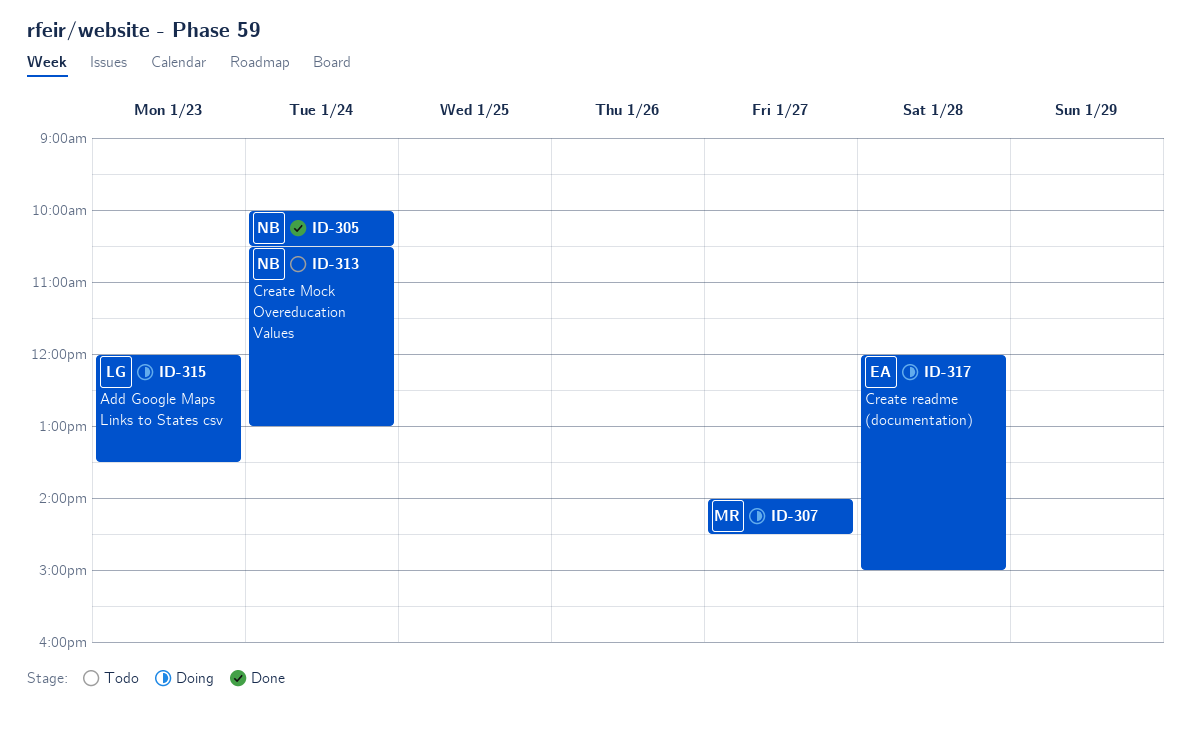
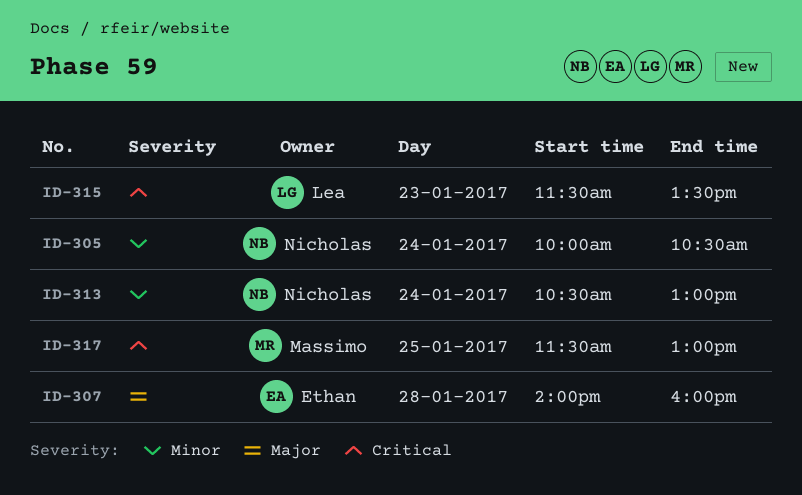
ID-307, owner: Massimo -> Ethan
ID-307, day: Jan 27 -> Jan 28
ID-307, ends: 14:30 -> 16:00
ID-315, begins: 12:00 -> 11:30
ID-317, owner: Ethan -> Massimo
ID-317, day: Jan 28 -> Jan 25
ID-317, begins: 12:00 -> 11:30
ID-317, ends: 15:00 -> 13:00

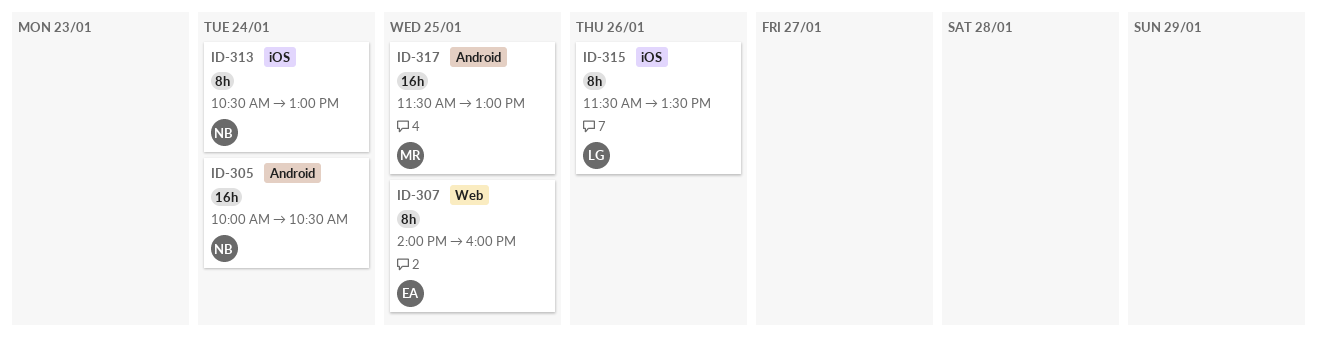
ID-307, day: Jan 28 -> Jan 25
ID-315, day: Jan 23 -> Jan 26

